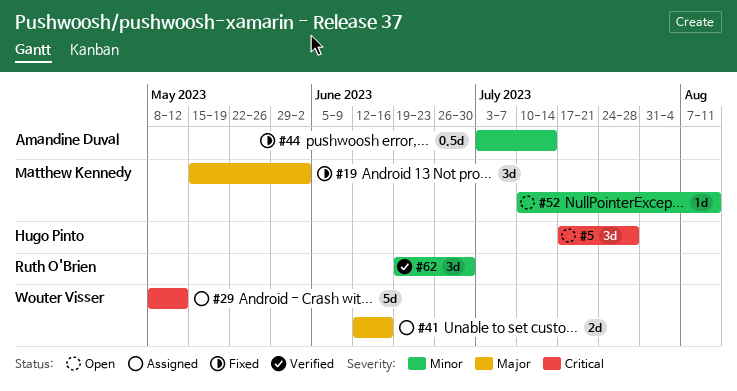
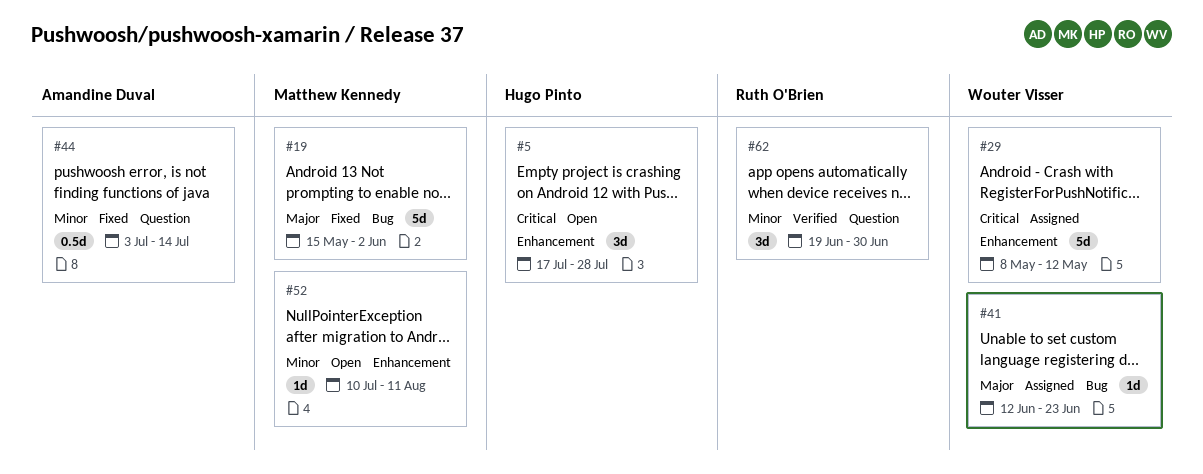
#19, estimate: 3d -> 5d
#41, estimate: 2d -> 1d
#41, due: Jun 16 -> Jun 23

